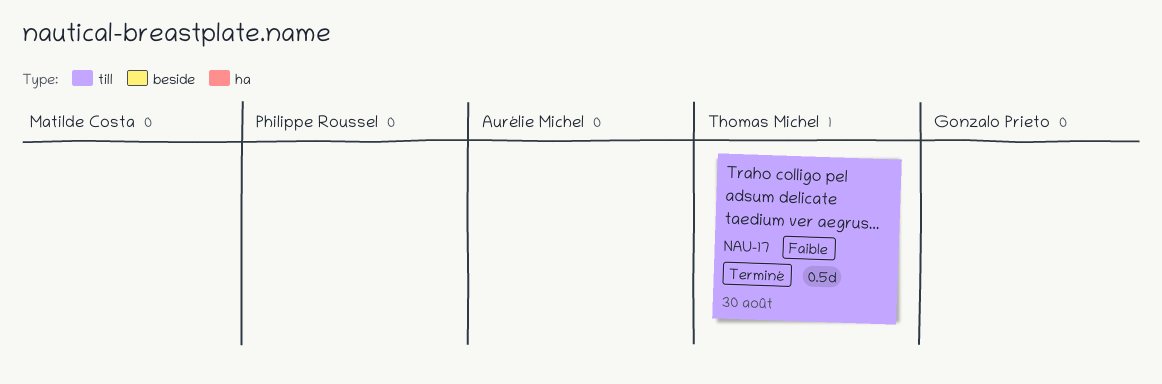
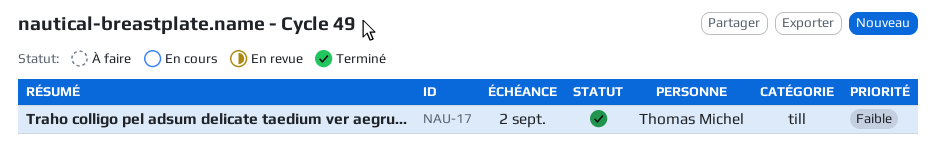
NAU-17, due: Aug 30 -> Sep 2

